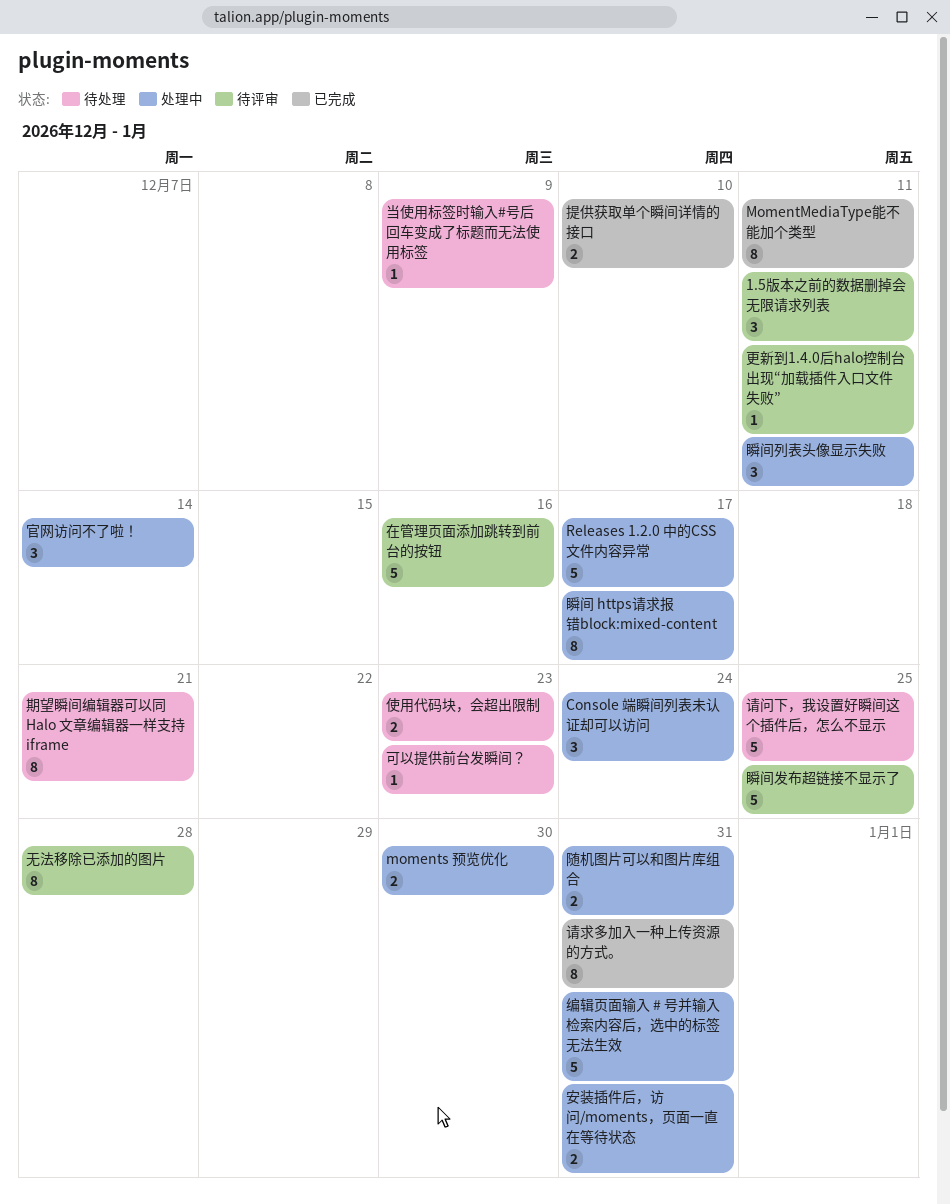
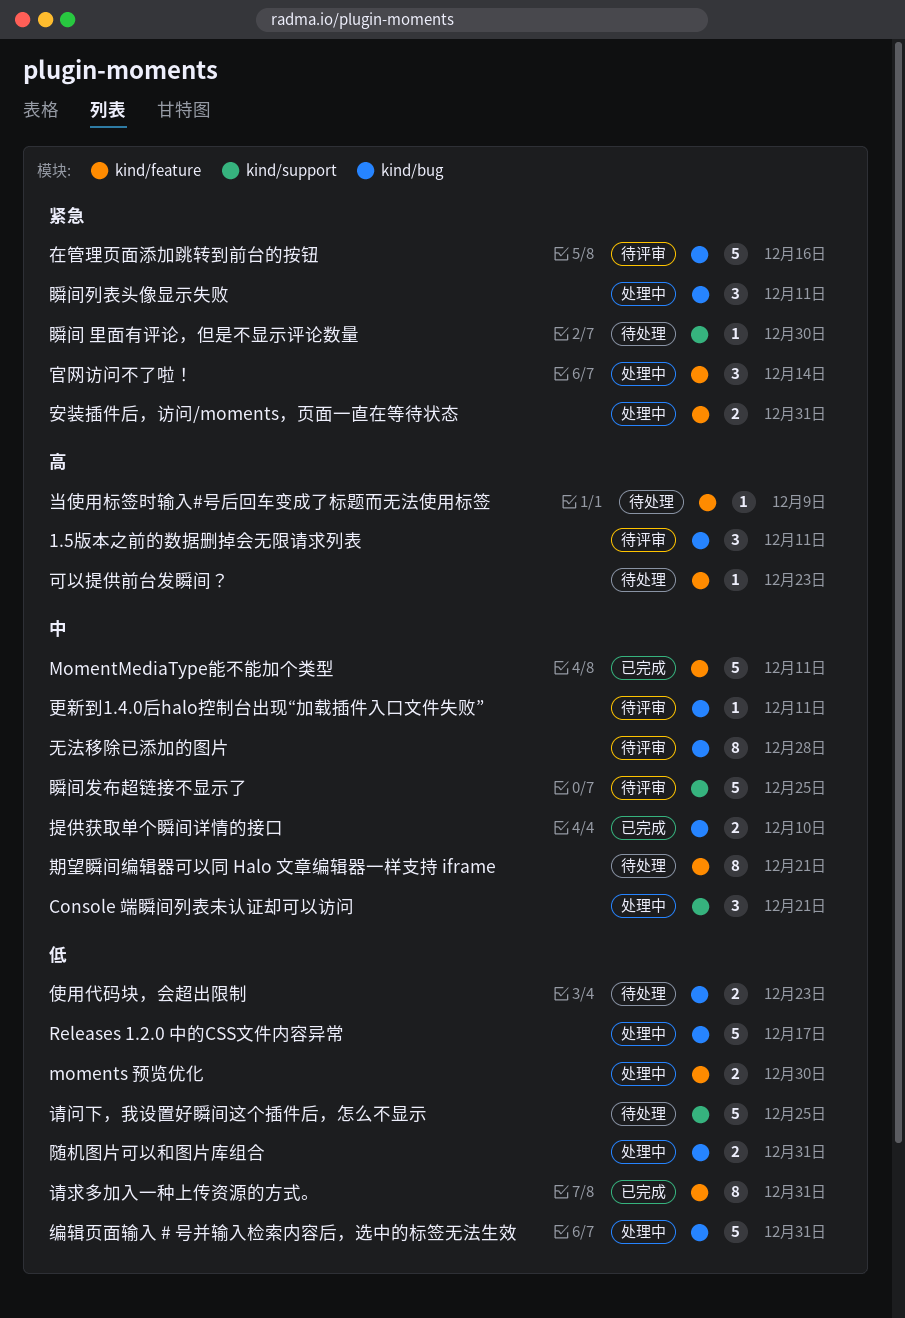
Console 端瞬间列表未认证却可以访问, due: Dec 24 -> Dec 21
MomentMediaType能不能加个类型, estimate: 8 -> 5
瞬间 https请求报错block:mixed-content: present -> none
瞬间 里面有评论，但是不显示评论数量: none -> present

